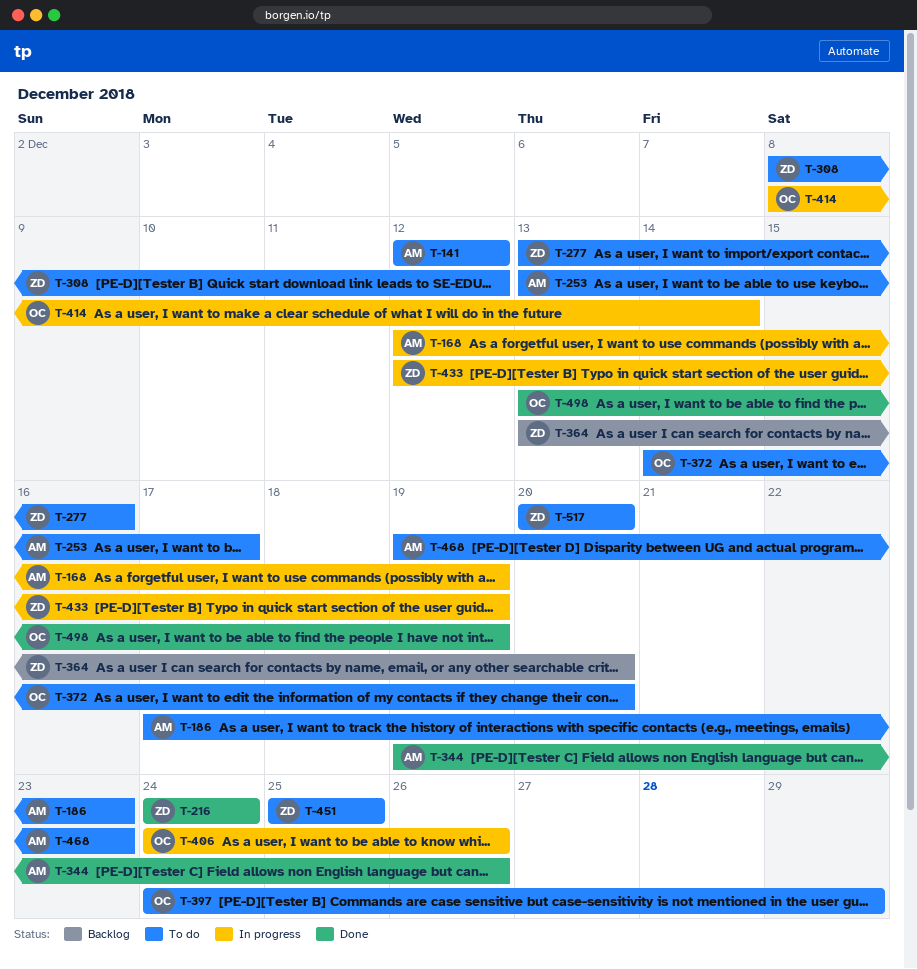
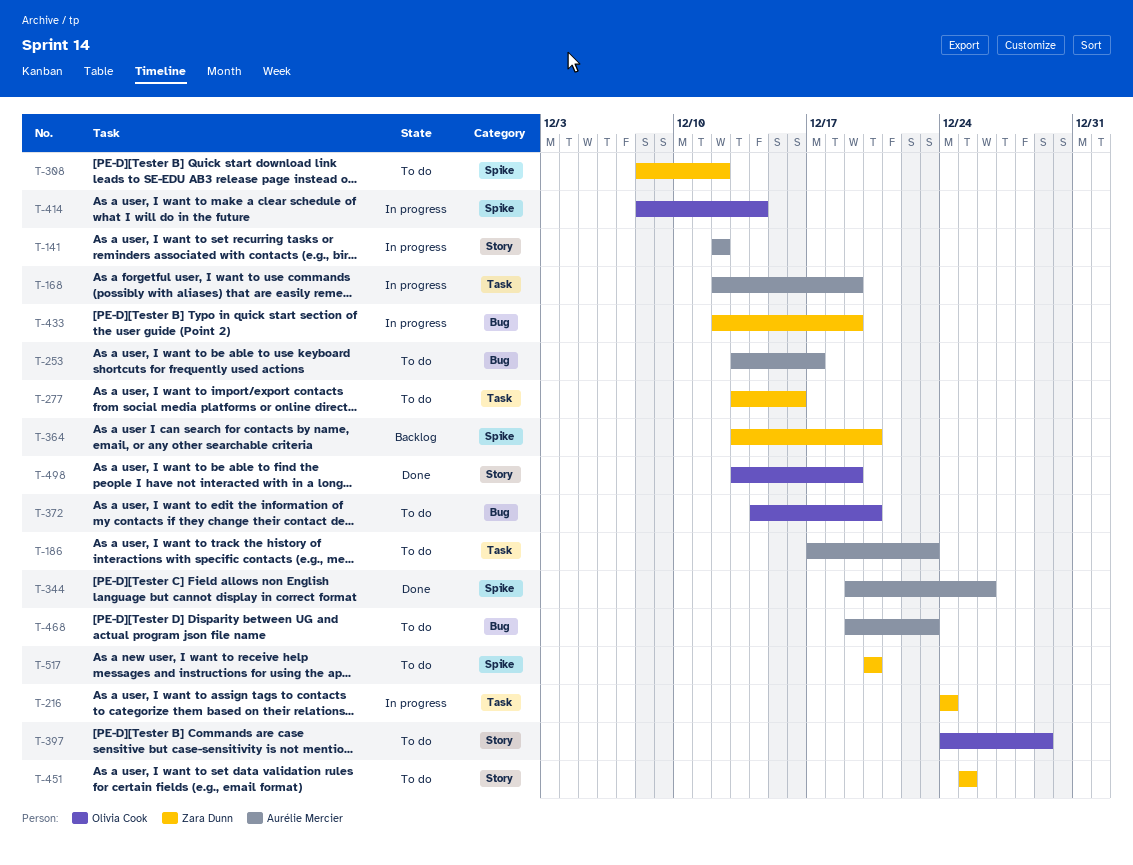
T-141, status: To do -> In progress
T-216, status: Done -> In progress
T-406: present -> none

